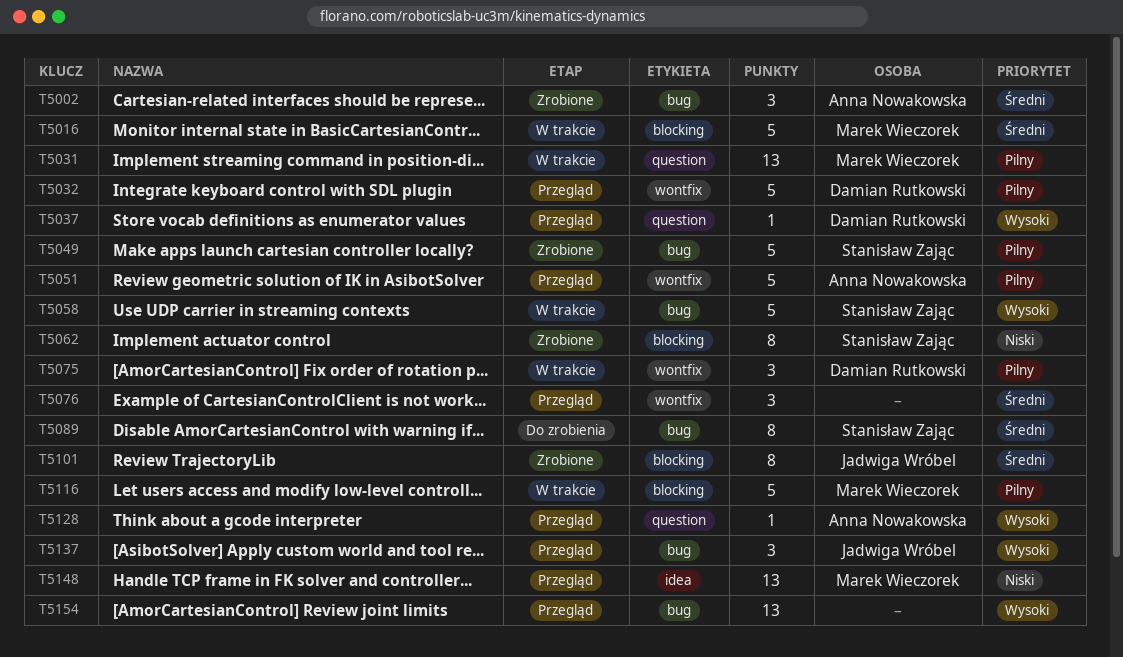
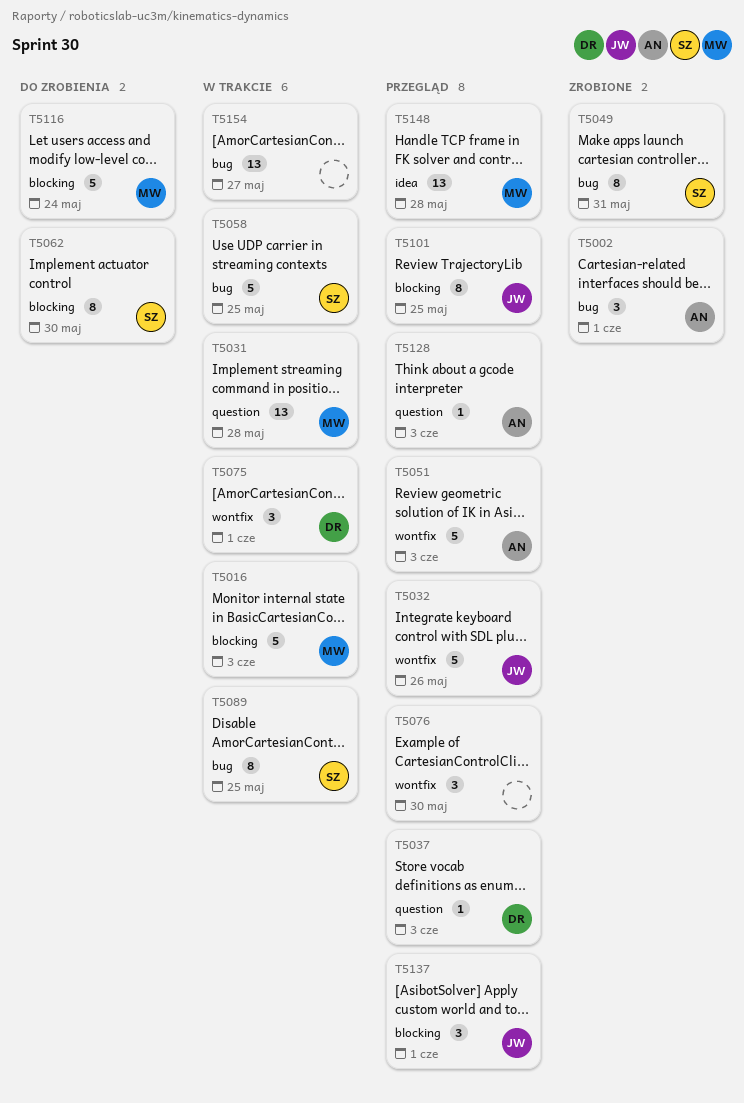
T5032, owner: Damian Rutkowski -> Jadwiga Wróbel
T5049, estimate: 5 -> 8
T5062, status: Zrobione -> Do zrobienia
T5089, status: Do zrobienia -> W trakcie
T5101, status: Zrobione -> Przegląd
T5116, status: W trakcie -> Do zrobienia
T5137, label: bug -> blocking
T5154, status: Przegląd -> W trakcie

